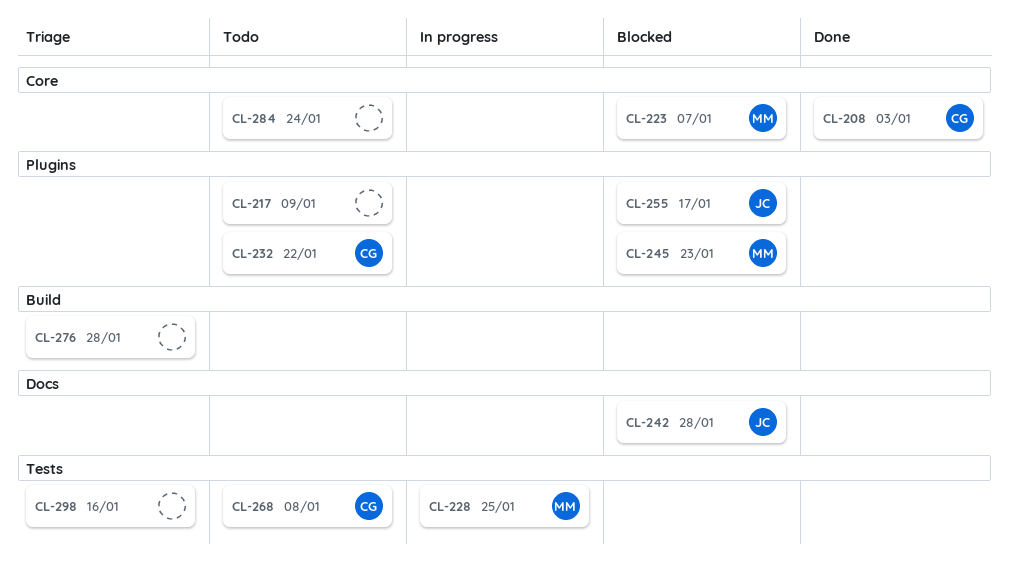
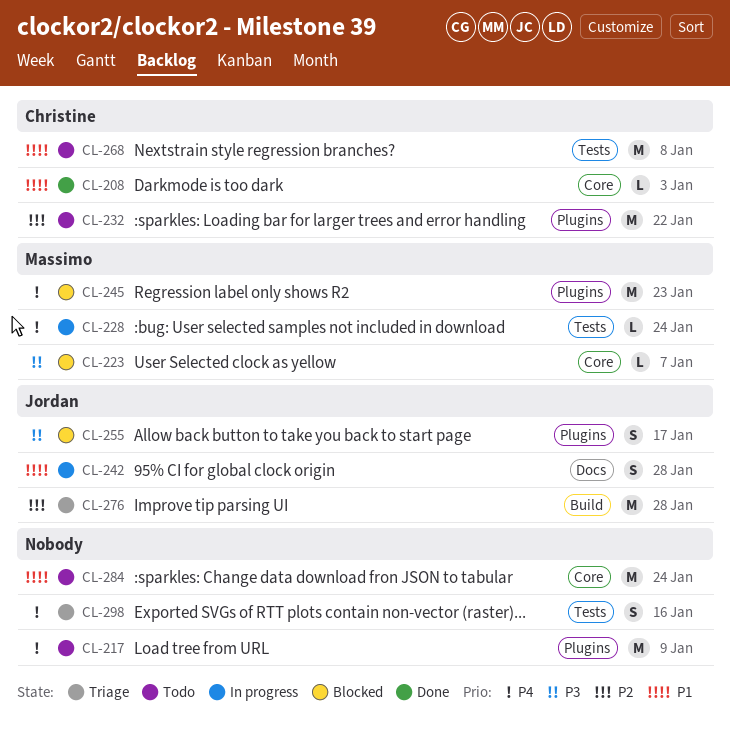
CL-228, due: Jan 25 -> Jan 24
CL-242, status: Blocked -> In progress
CL-276, owner: none -> Jordan

